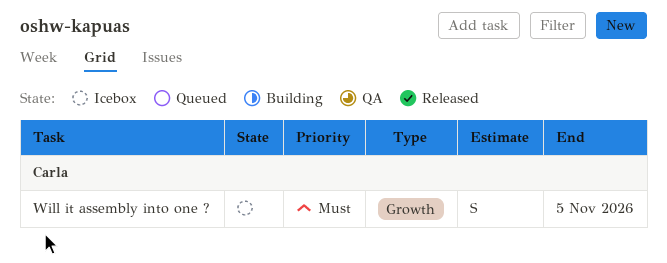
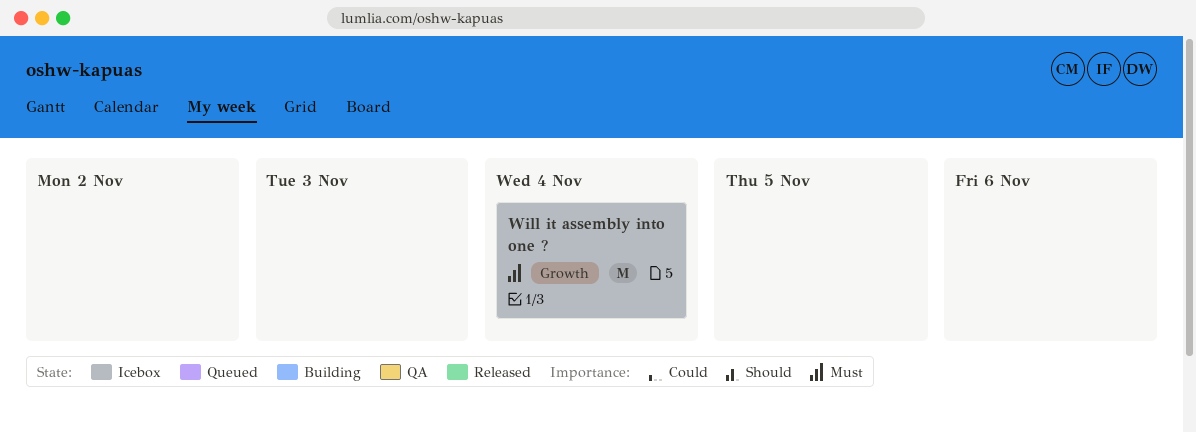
Will it assembly into one ?, estimate: S -> M
Will it assembly into one ?, due: Nov 5 -> Nov 4

